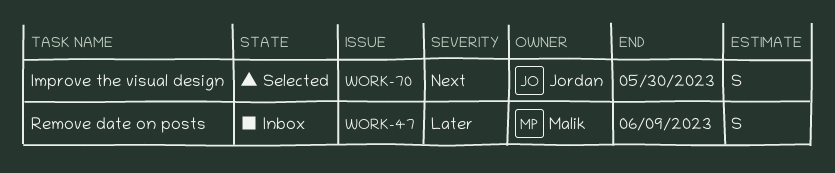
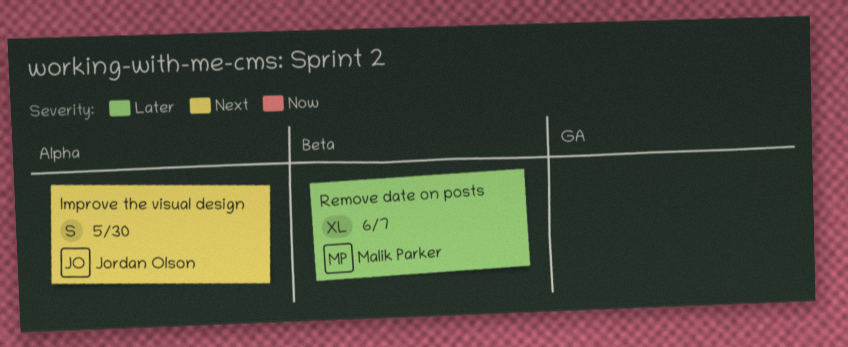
Remove date on posts, estimate: S -> XL
Remove date on posts, due: Jun 9 -> Jun 7

